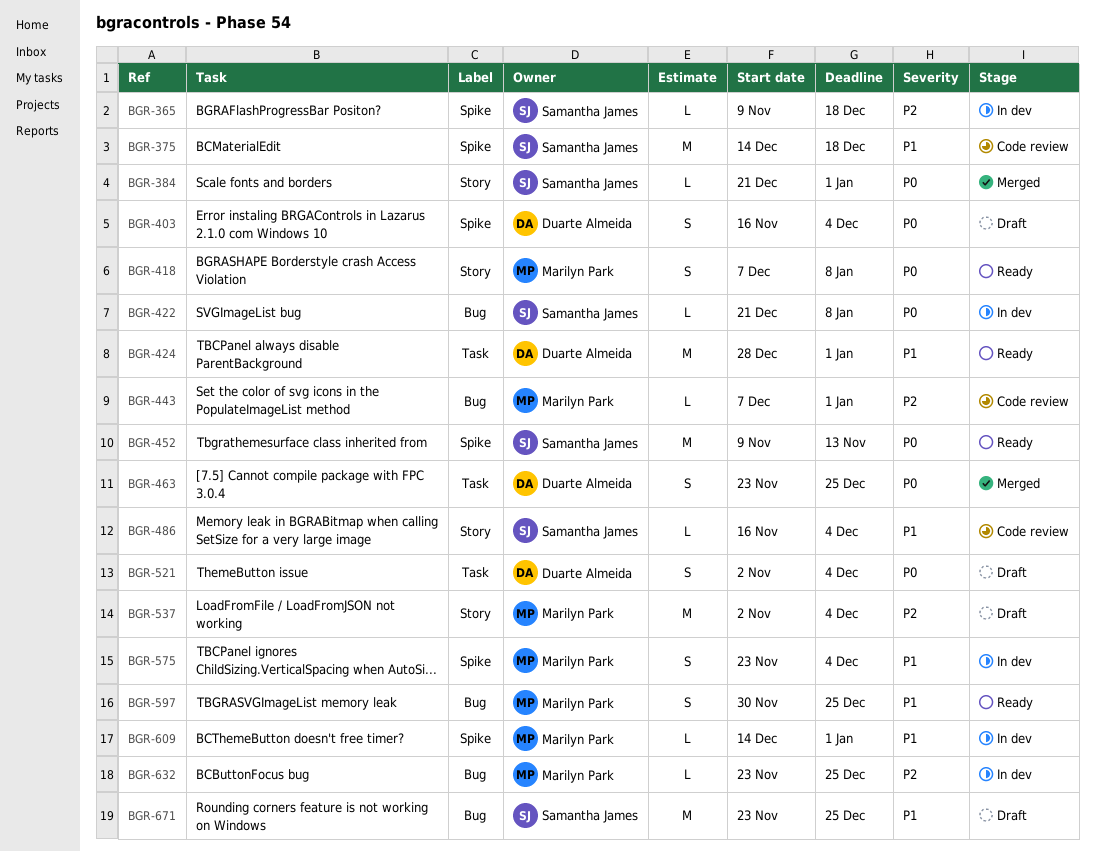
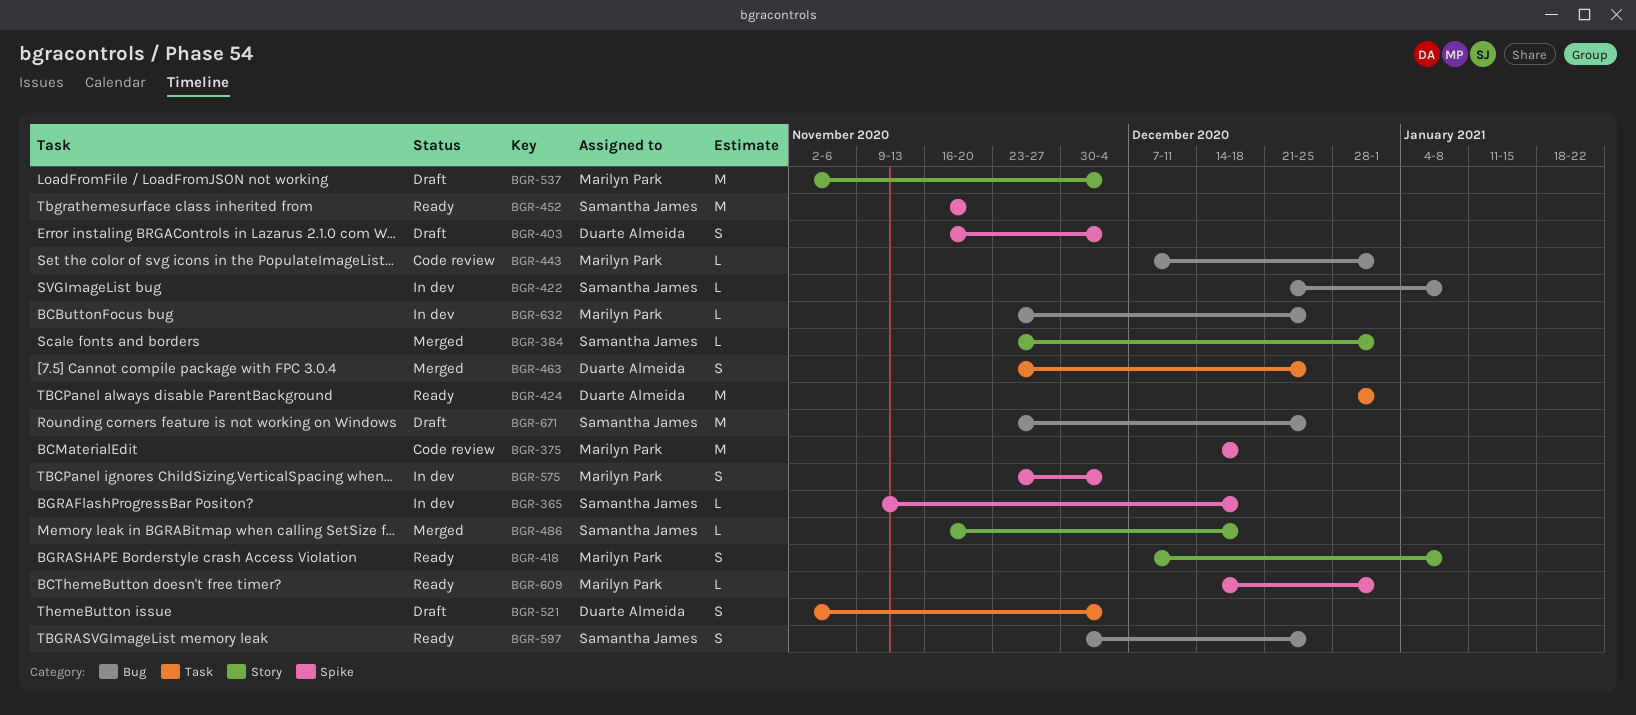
BGR-375, owner: Samantha James -> Marilyn Park
BGR-384, start: Dec 21 -> Nov 23
BGR-452, start: Nov 9 -> Nov 16
BGR-452, due: Nov 13 -> Nov 20
BGR-486, status: Code review -> Merged
BGR-486, due: Dec 4 -> Dec 18
BGR-597, owner: Marilyn Park -> Samantha James
BGR-609, status: In dev -> Ready

